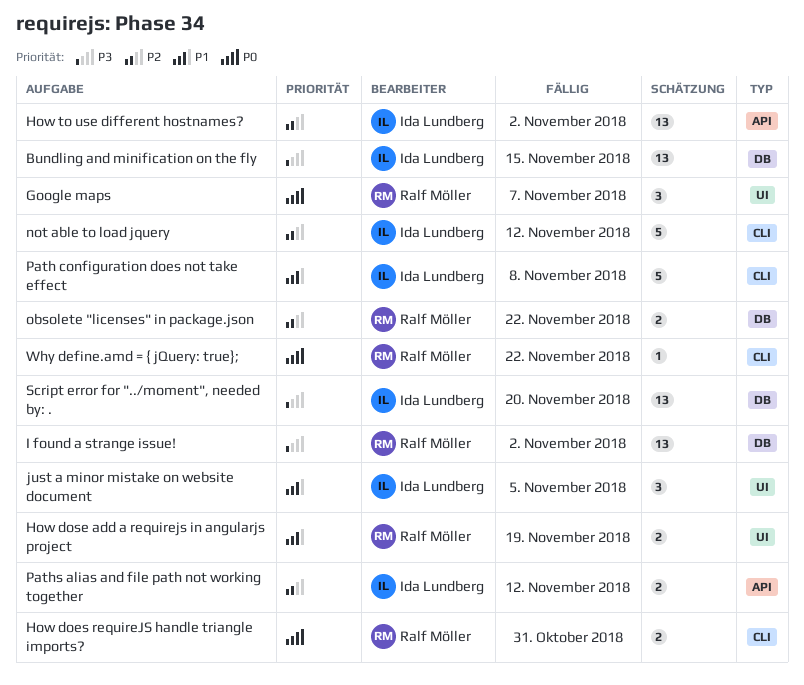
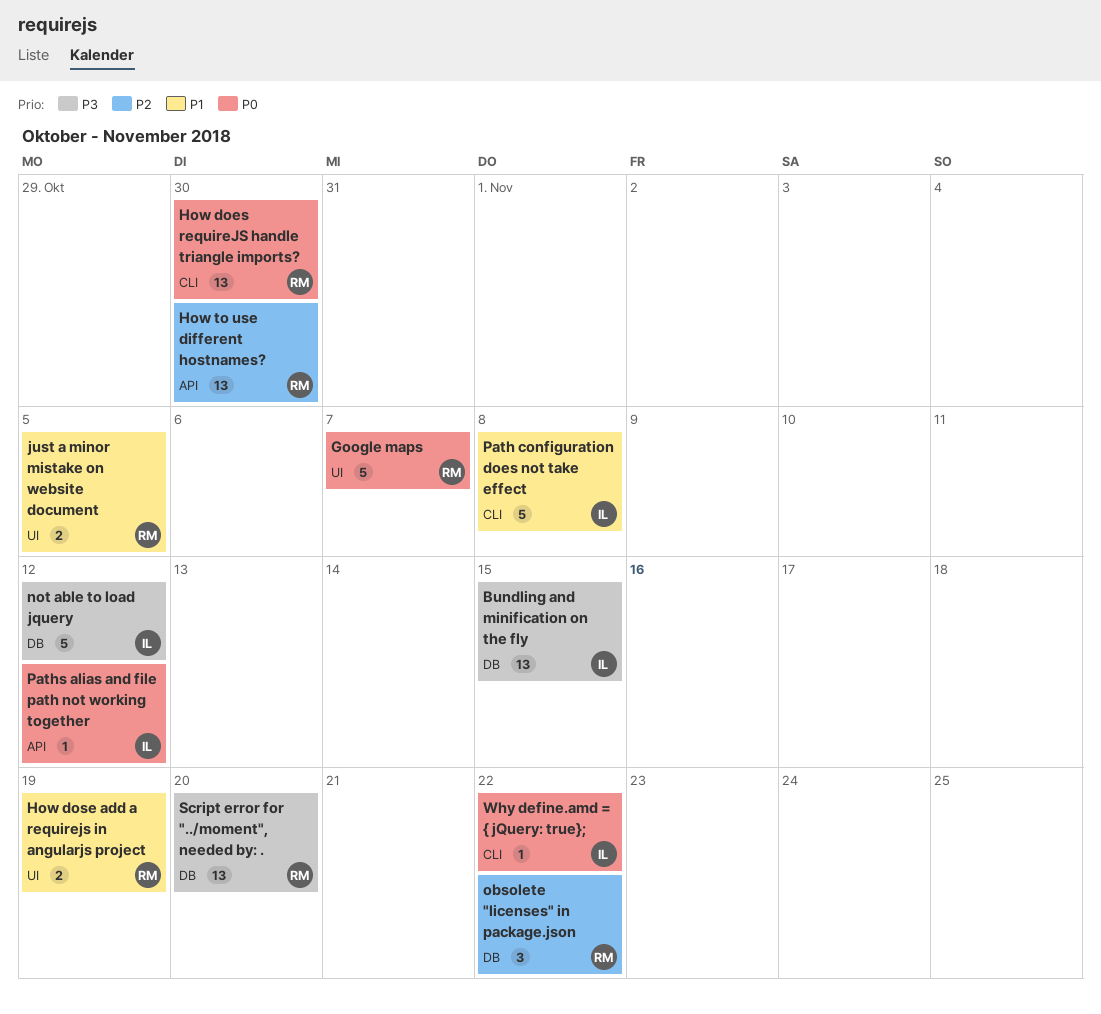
Google maps, estimate: 3 -> 5
How does requireJS handle triangle imports?, estimate: 2 -> 13
How does requireJS handle triangle imports?, due: Oct 31 -> Oct 30
How to use different hostnames?, owner: Ida Lundberg -> Ralf Möller
How to use different hostnames?, due: Nov 2 -> Oct 30
I found a strange issue!: present -> none
just a minor mistake on website document, owner: Ida Lundberg -> Ralf Möller
just a minor mistake on website document, estimate: 3 -> 2
not able to load jquery, priority: P2 -> P3
not able to load jquery, label: CLI -> DB
obsolete "licenses" in package.json, estimate: 2 -> 3
Paths alias and file path not working together, priority: P2 -> P0
Paths alias and file path not working together, estimate: 2 -> 1
Script error for "../moment", needed by: ., owner: Ida Lundberg -> Ralf Möller
Why define.amd = { jQuery: true};, owner: Ralf Möller -> Ida Lundberg

